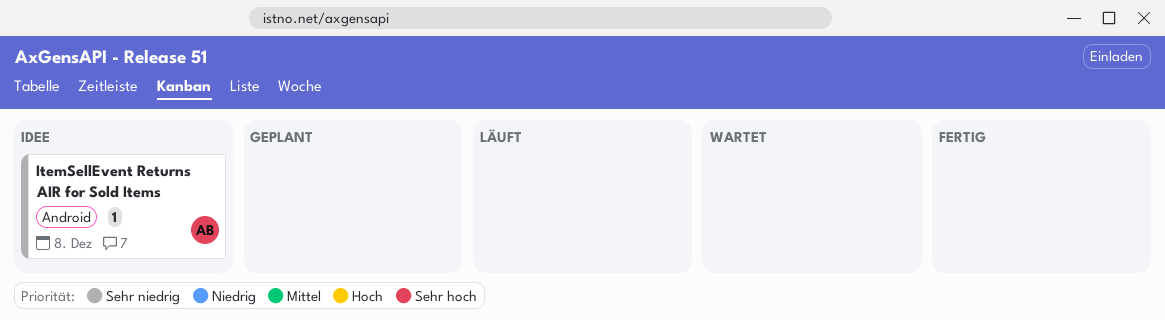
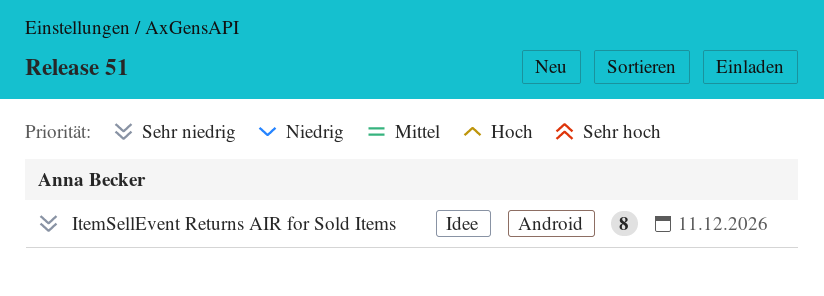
ItemSellEvent Returns AIR for Sold Items, estimate: 1 -> 8
ItemSellEvent Returns AIR for Sold Items, due: Dec 8 -> Dec 11

